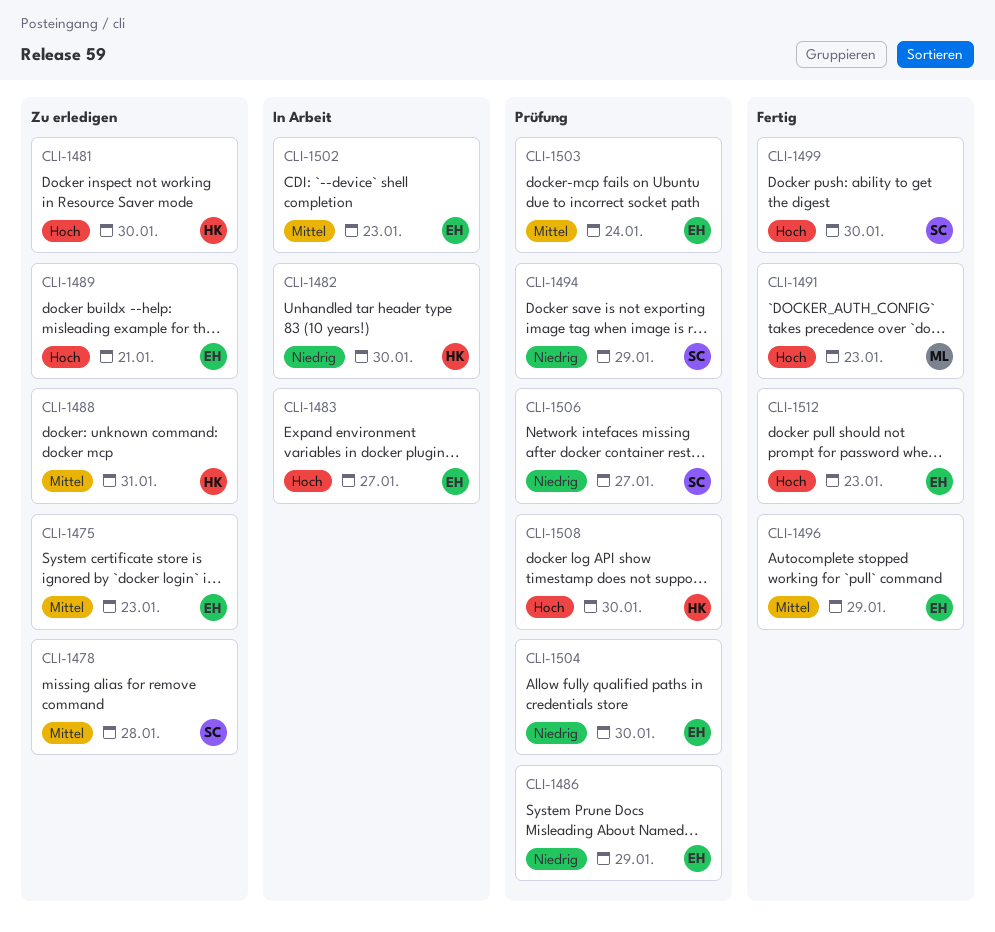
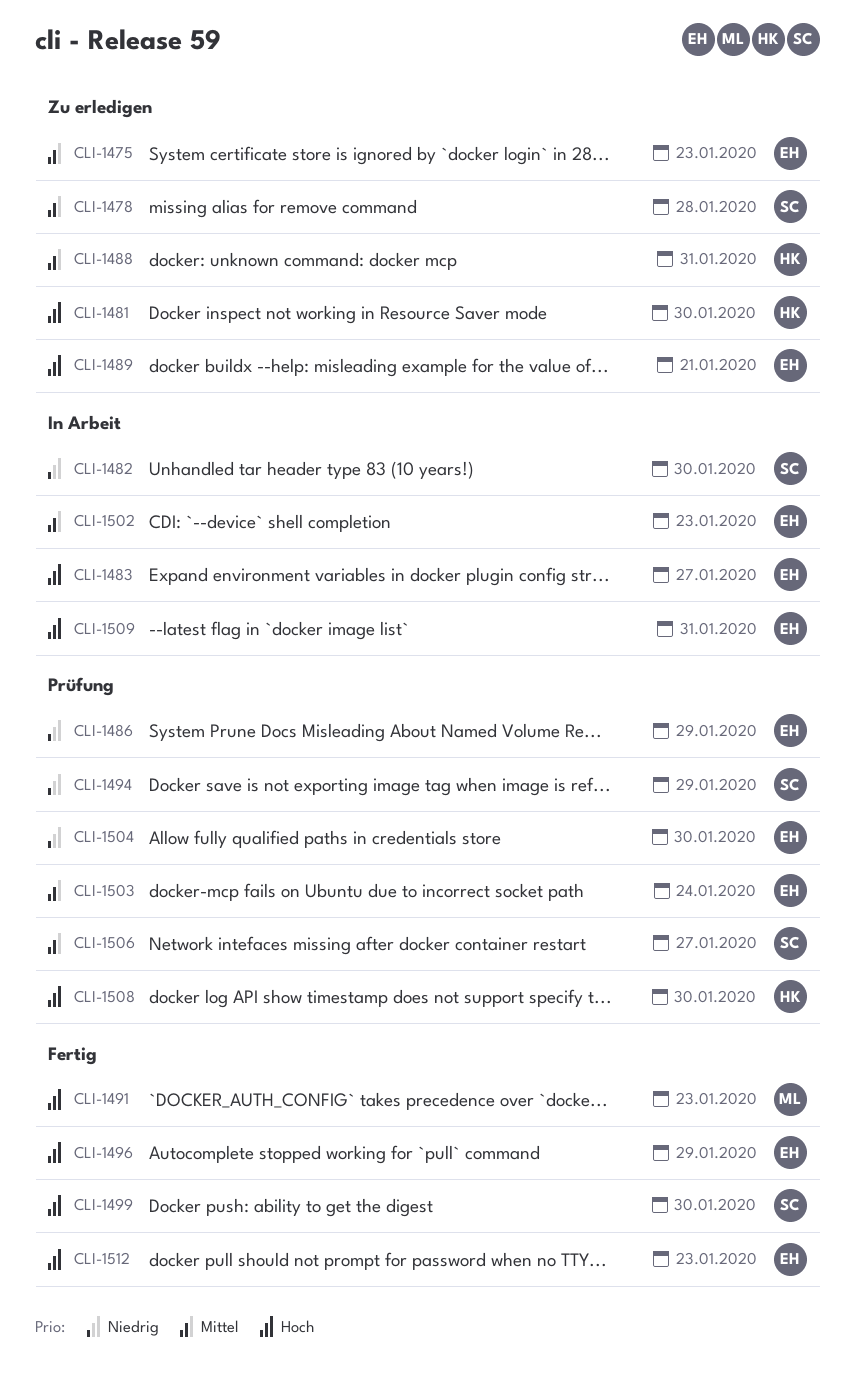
CLI-1482, owner: HK -> SC
CLI-1496, priority: Mittel -> Hoch
CLI-1506, priority: Niedrig -> Mittel
CLI-1509: none -> present

